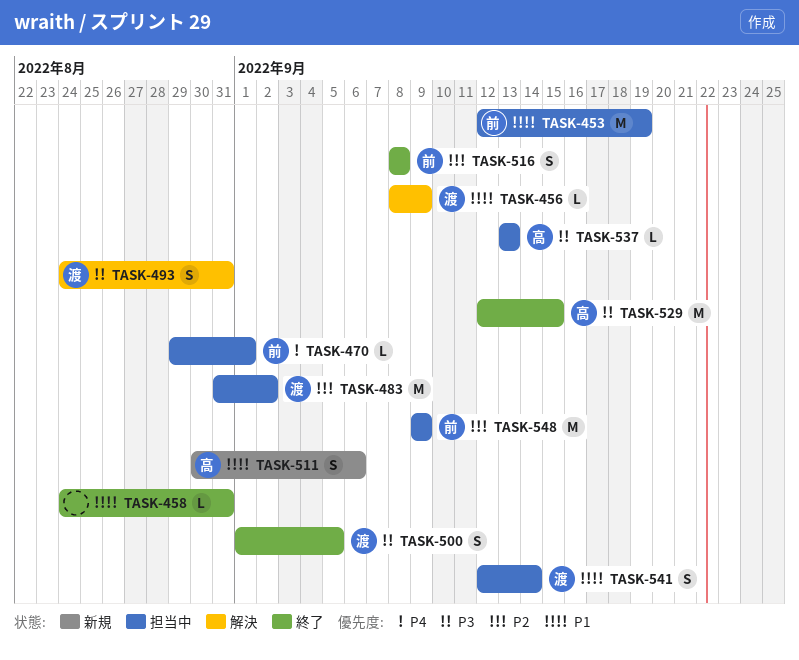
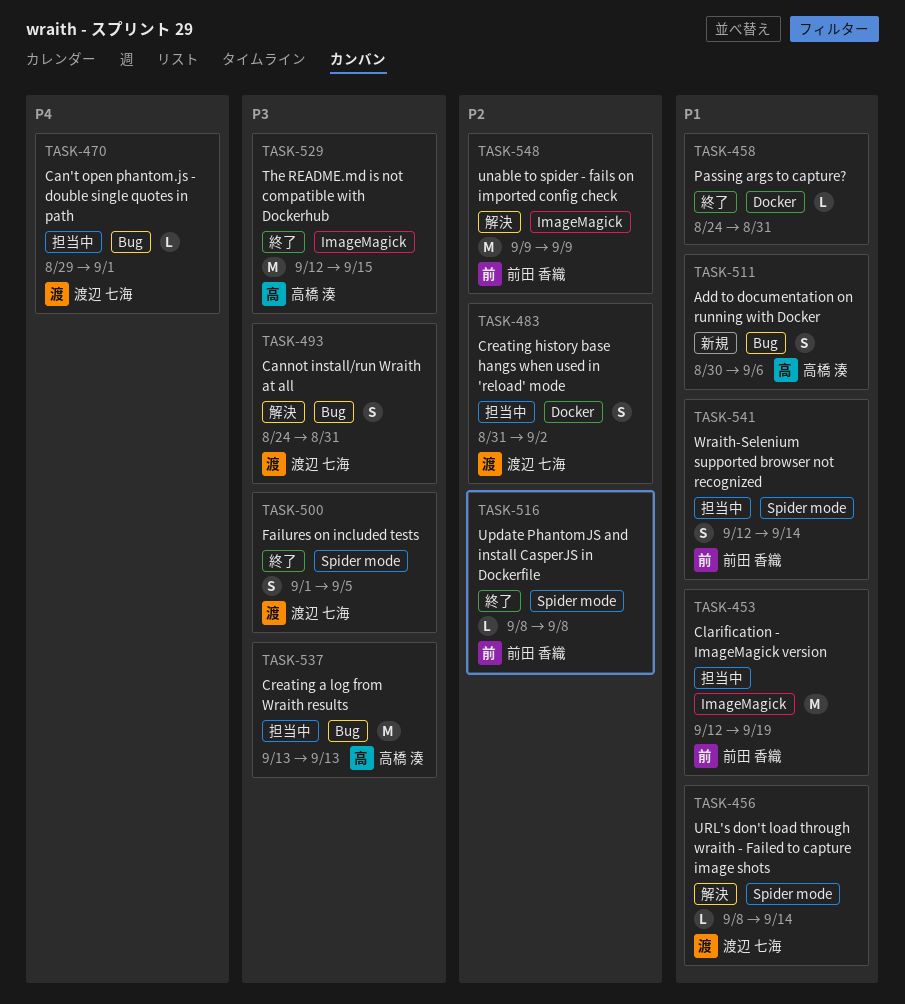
TASK-456, due: Sep 9 -> Sep 14
TASK-470, owner: 前田 香織 -> 渡辺 七海
TASK-483, estimate: M -> S
TASK-516, estimate: S -> L
TASK-537, estimate: L -> M
TASK-541, owner: 渡辺 七海 -> 前田 香織
TASK-548, status: 担当中 -> 解決

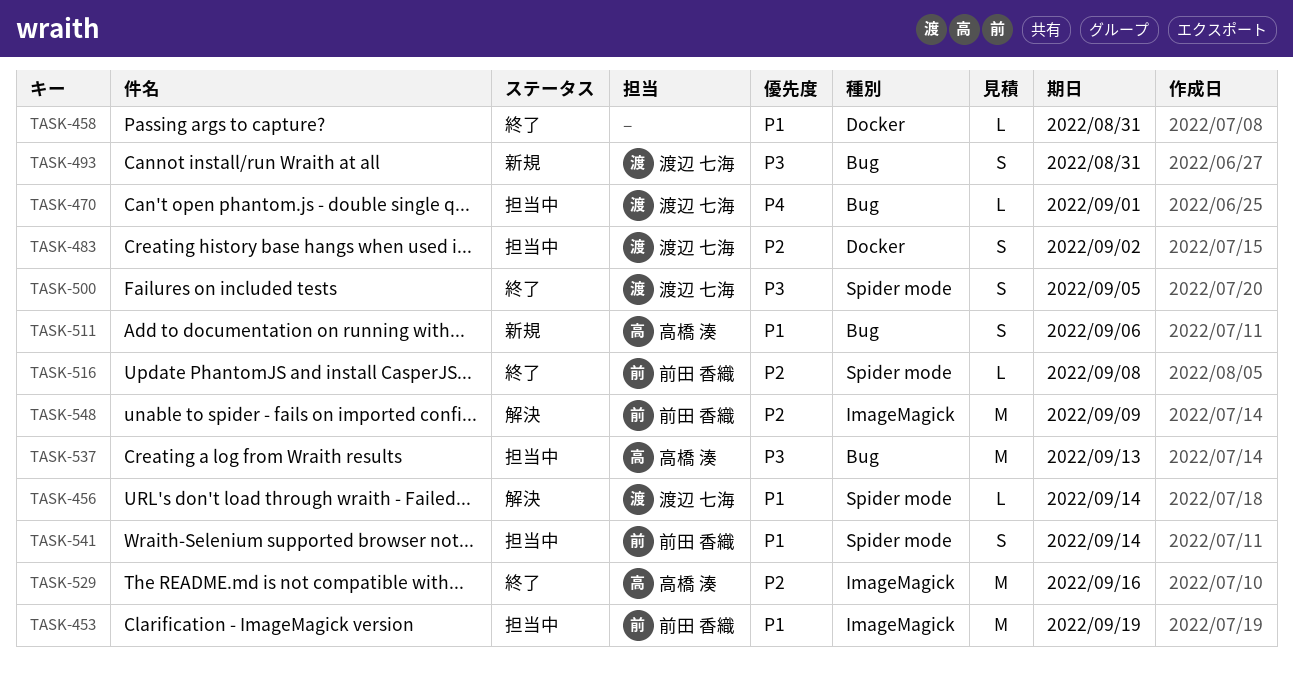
TASK-493, status: 解決 -> 新規
TASK-529, priority: P3 -> P2
TASK-529, due: Sep 15 -> Sep 16

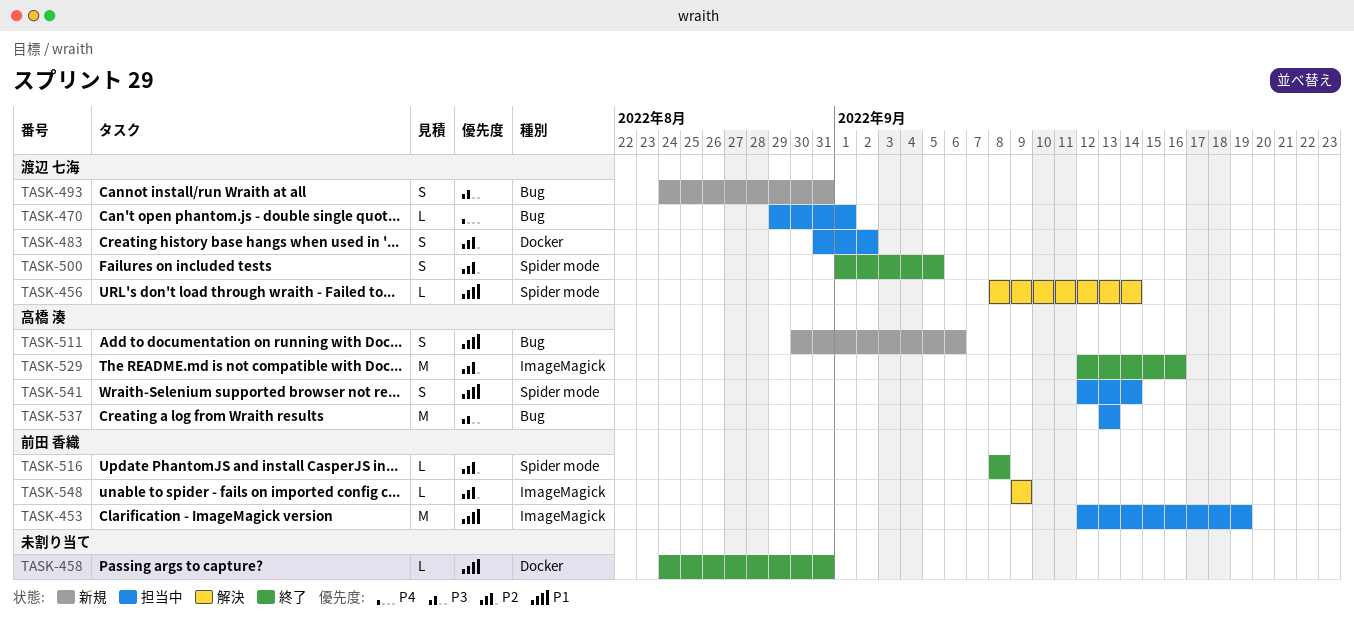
TASK-500, priority: P3 -> P2
TASK-541, owner: 前田 香織 -> 高橋 湊
TASK-548, estimate: M -> L

